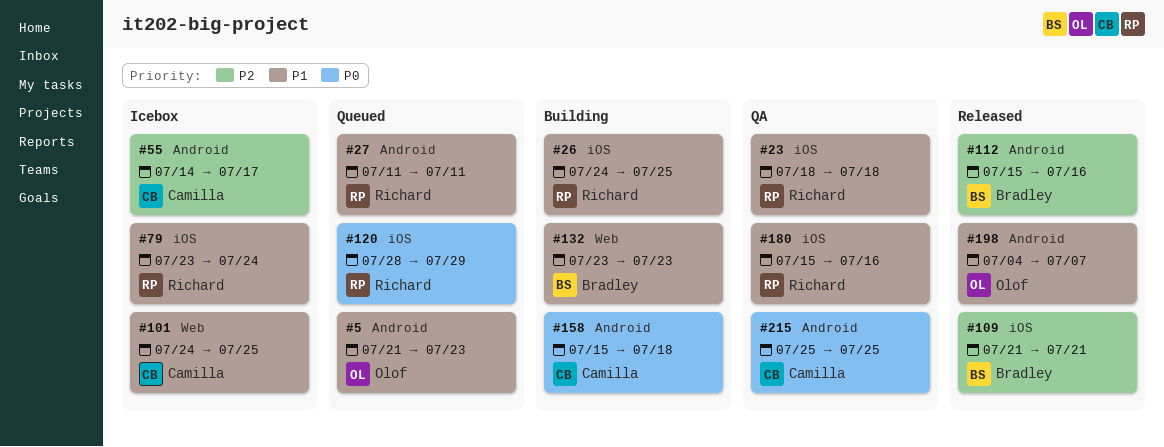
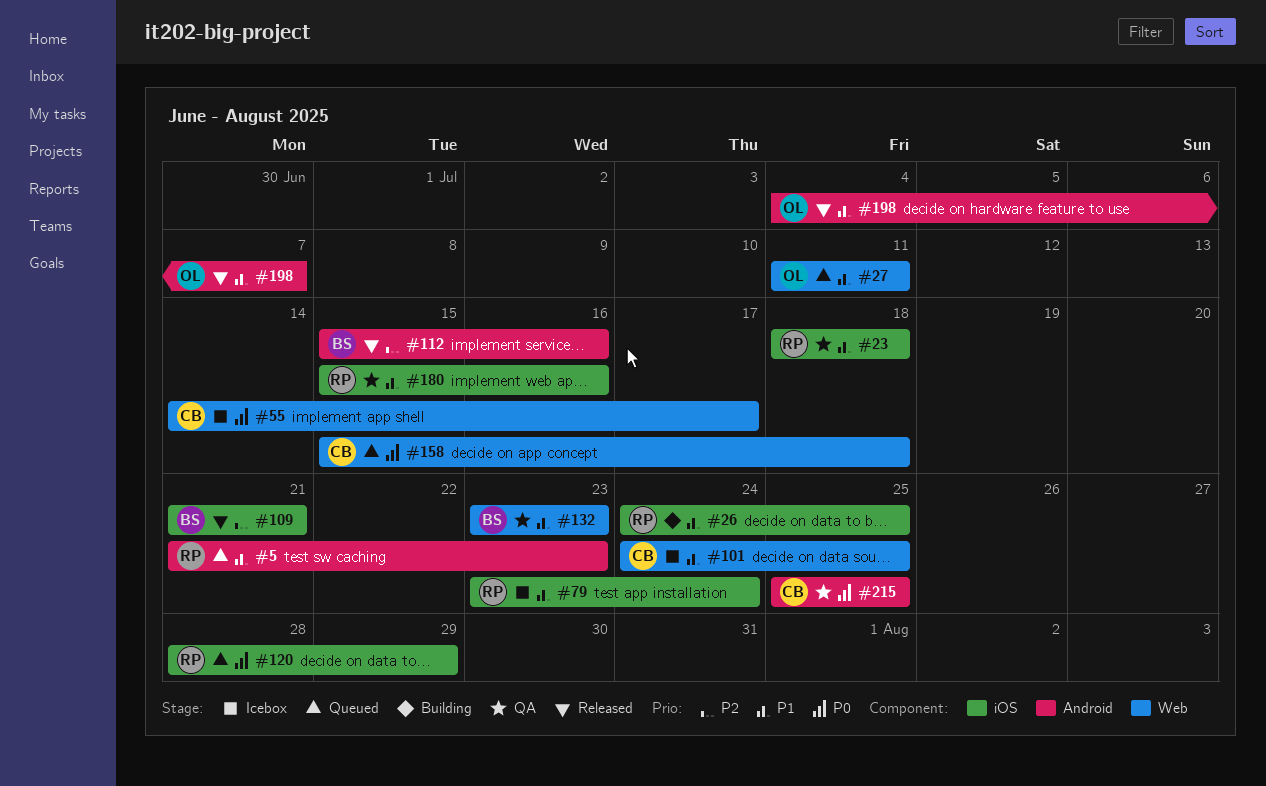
#5, owner: Olof -> Richard
#27, owner: Richard -> Olof
#27, label: Android -> Web
#55, priority: P2 -> P0
#55, label: Android -> Web
#132, status: Building -> QA
#158, status: Building -> Queued
#158, label: Android -> Web

